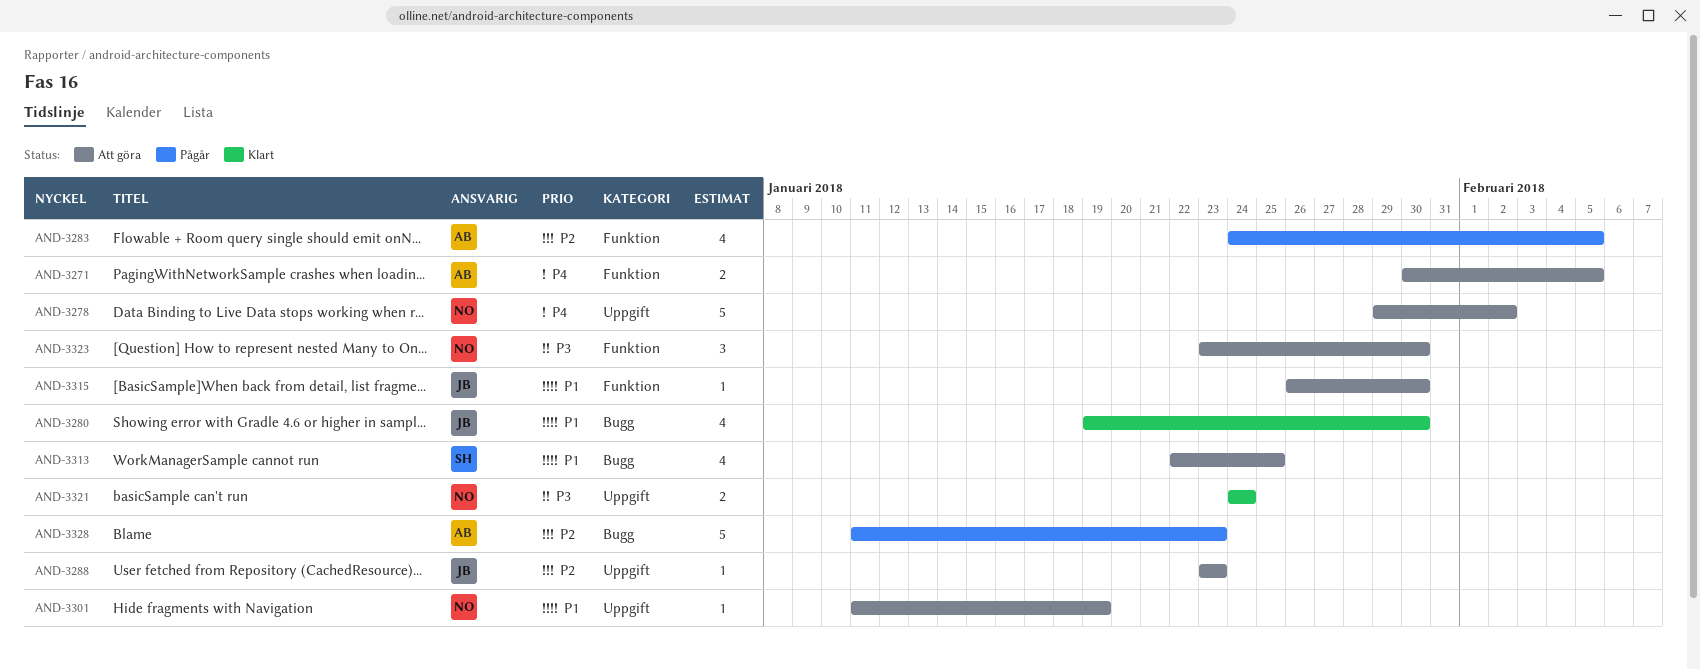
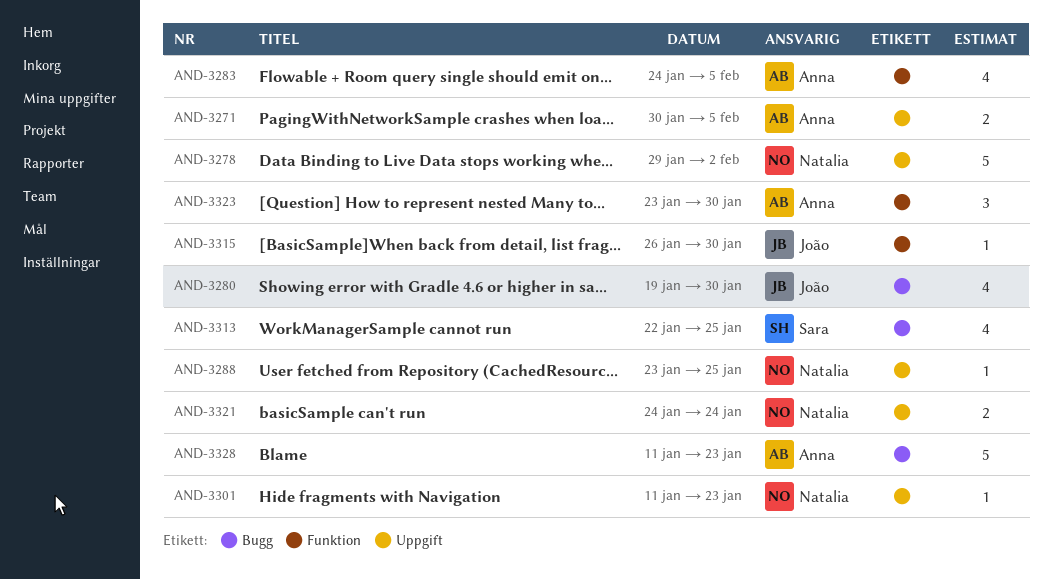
AND-3271, label: Funktion -> Uppgift
AND-3288, owner: João -> Natalia
AND-3288, due: Jan 23 -> Jan 25
AND-3301, due: Jan 19 -> Jan 23
AND-3323, owner: Natalia -> Anna

